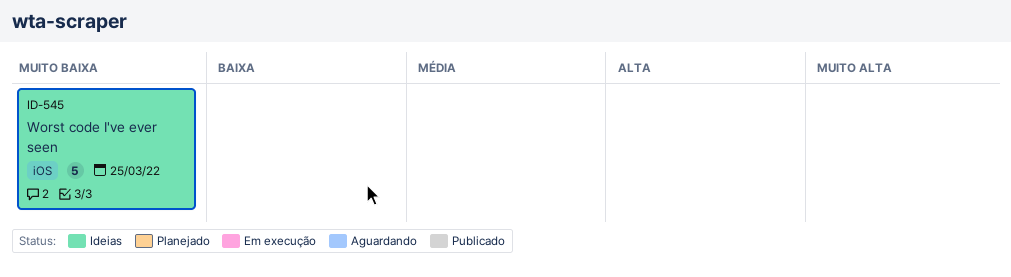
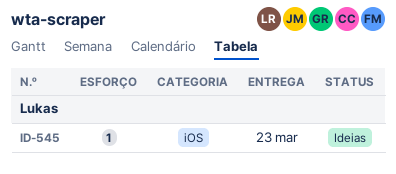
ID-545, estimate: 5 -> 1
ID-545, due: Mar 25 -> Mar 23

